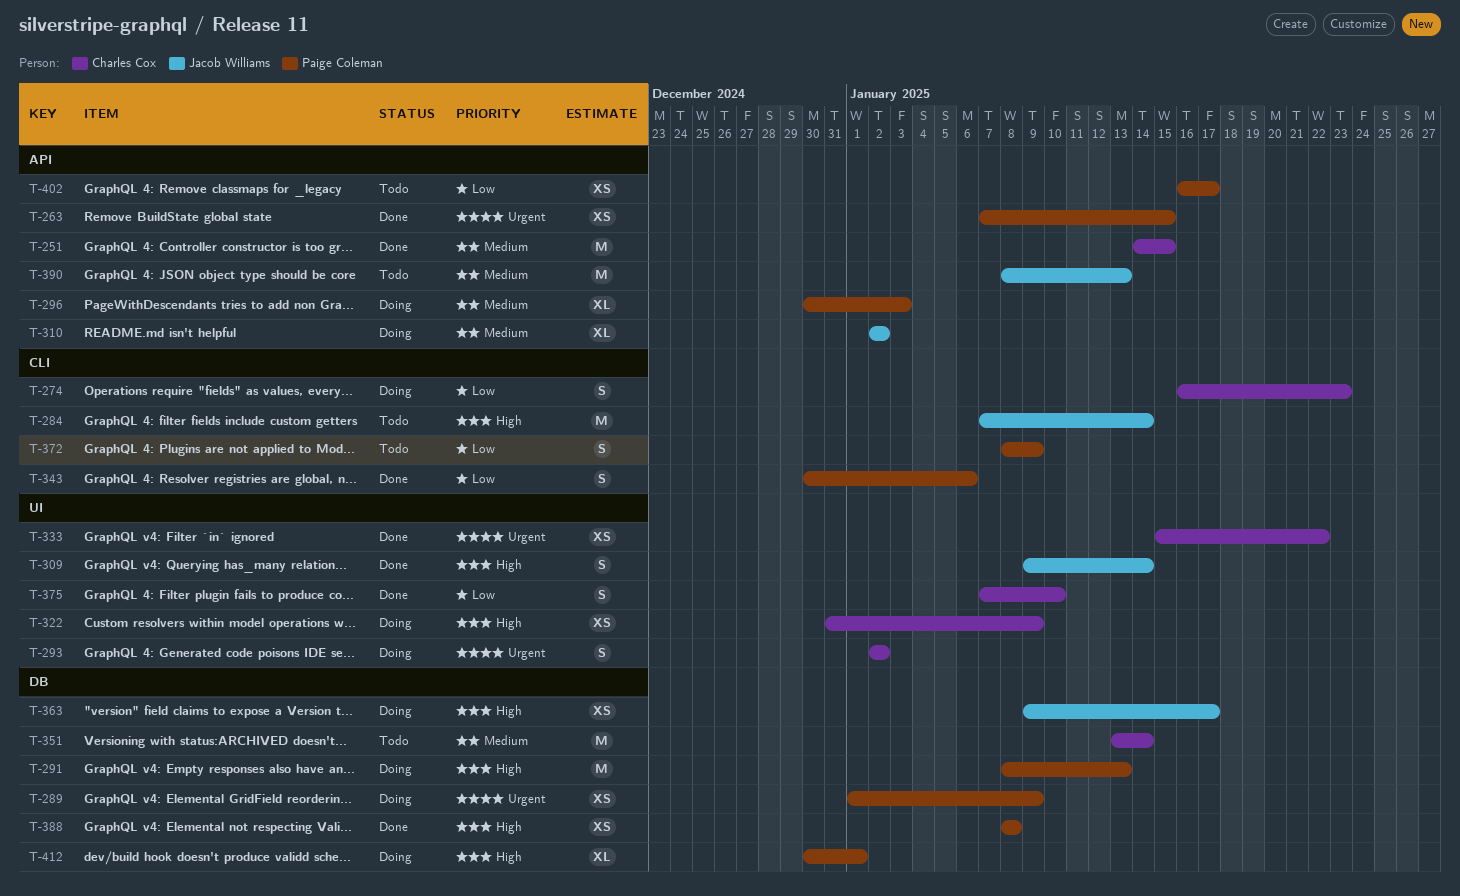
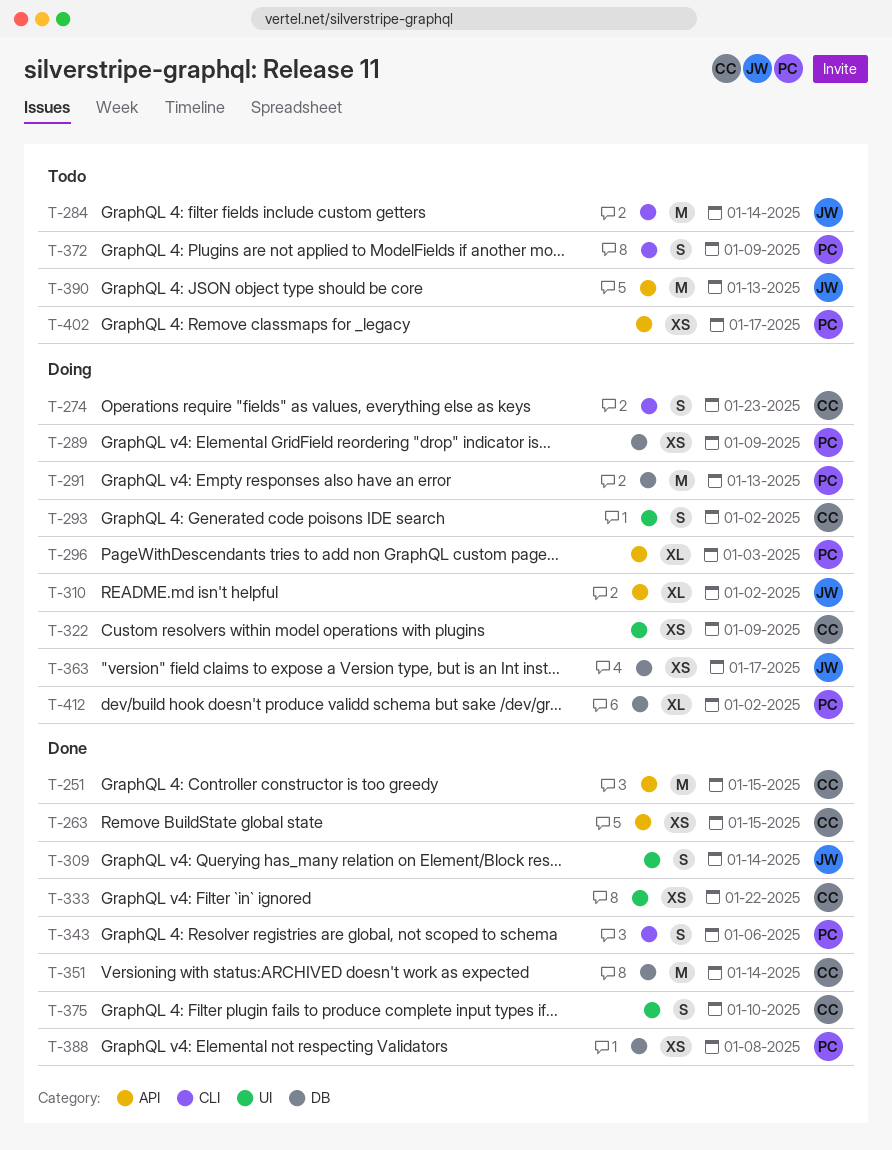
T-263, owner: Paige Coleman -> Charles Cox
T-351, status: Todo -> Done
T-412, due: Jan 1 -> Jan 2

